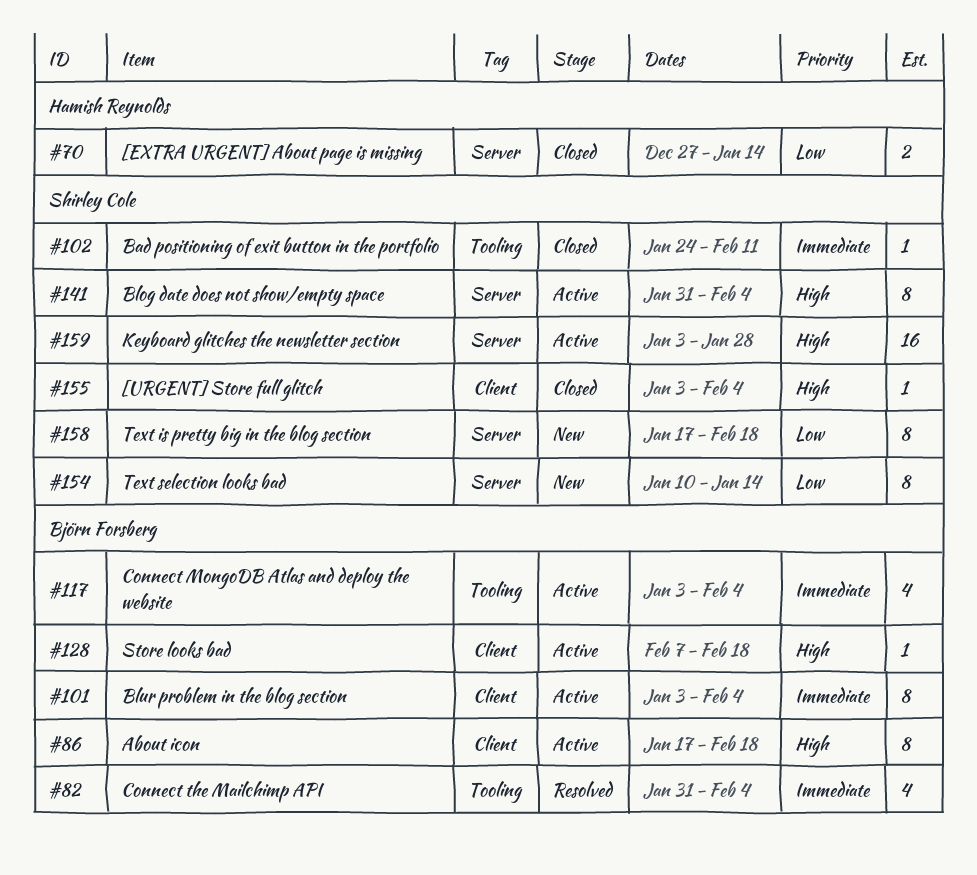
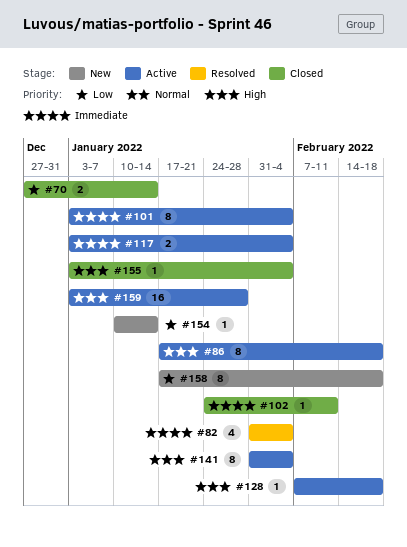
#117, estimate: 4 -> 2
#154, estimate: 8 -> 1

